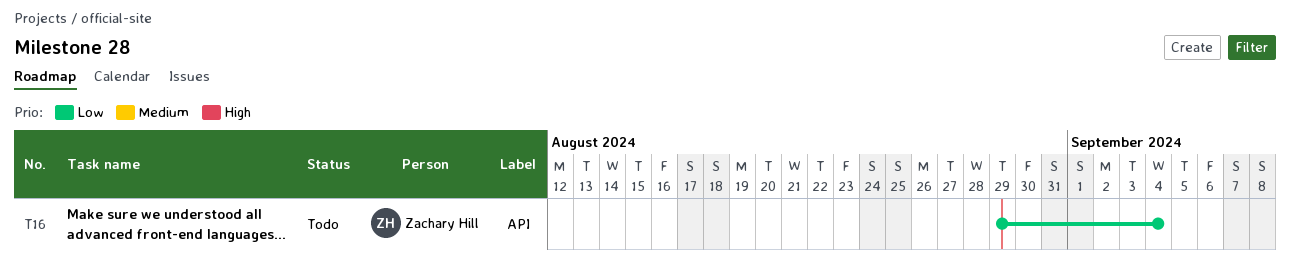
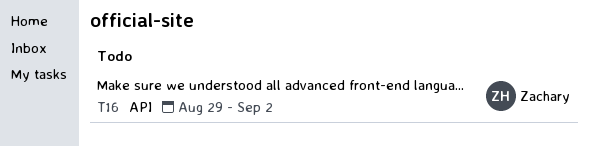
T16, due: Sep 4 -> Sep 2

